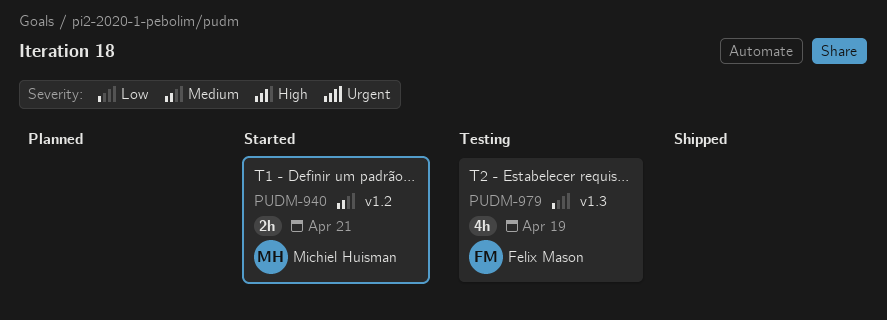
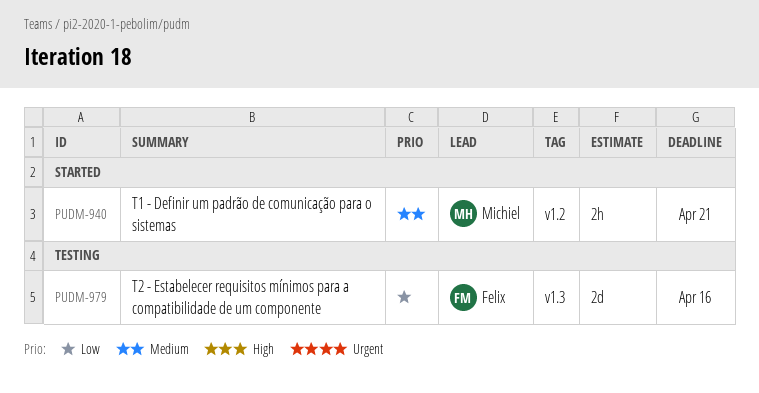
PUDM-979, estimate: 4h -> 2d
PUDM-979, due: Apr 19 -> Apr 16

